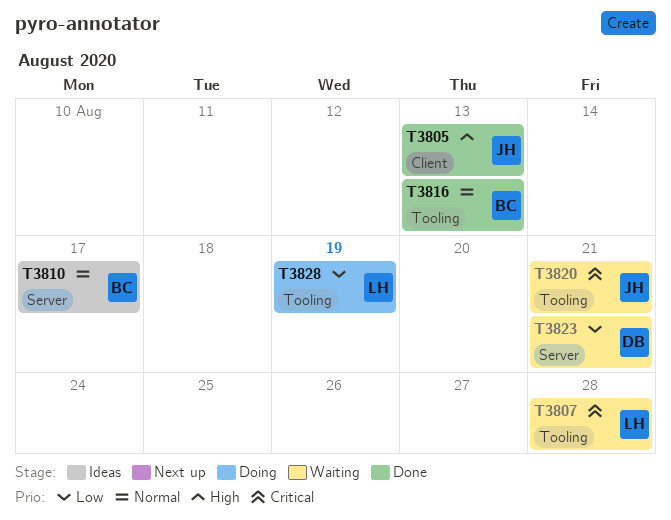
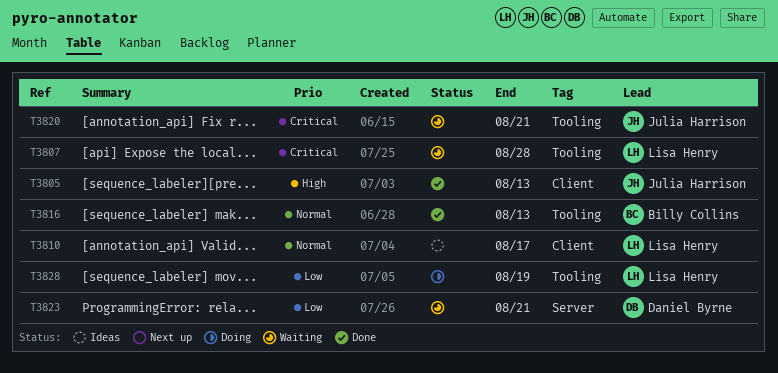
T3810, owner: Billy Collins -> Lisa Henry
T3810, label: Server -> Client

